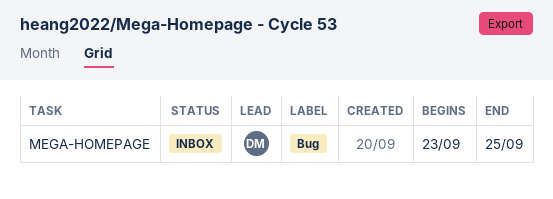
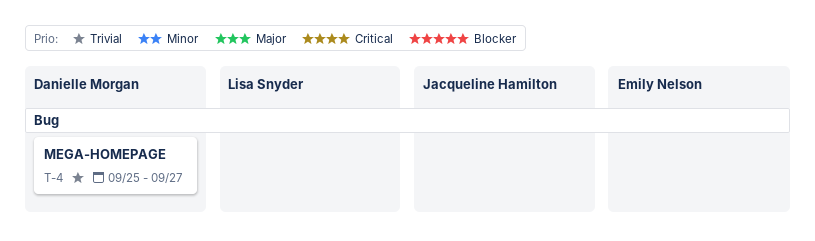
MEGA-HOMEPAGE, start: Sep 23 -> Sep 25
MEGA-HOMEPAGE, due: Sep 25 -> Sep 27

